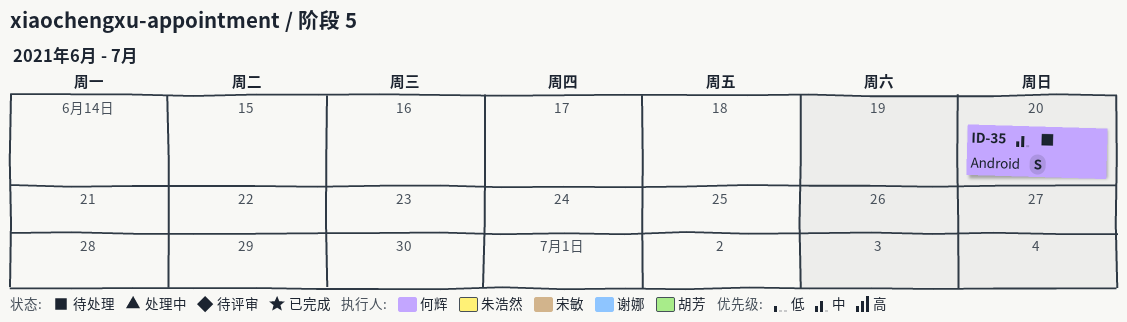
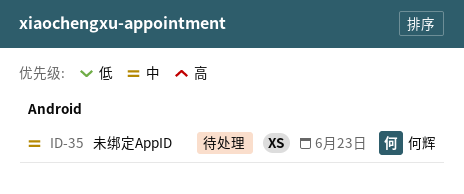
ID-35, estimate: S -> XS
ID-35, due: Jun 20 -> Jun 23

